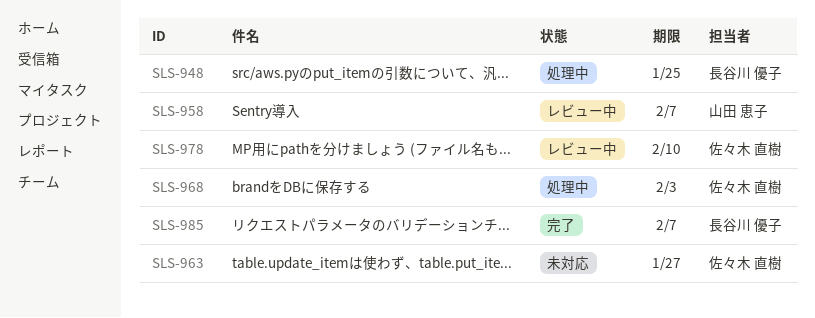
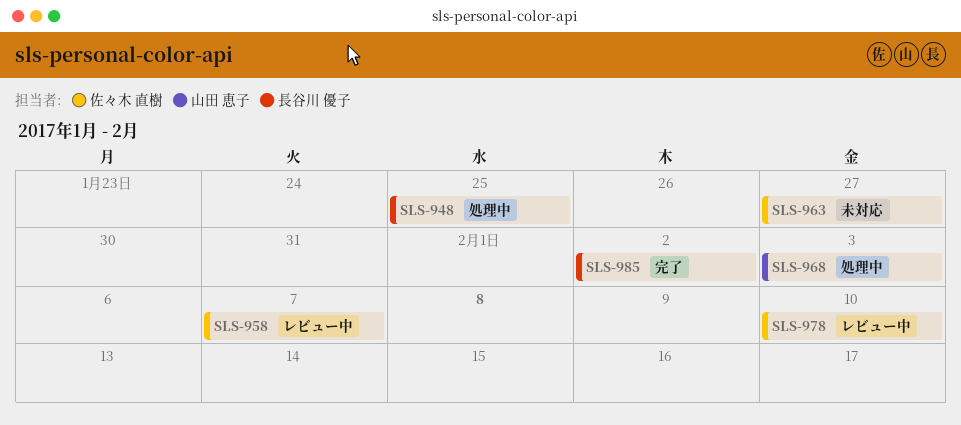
SLS-958, owner: 山田 恵子 -> 佐々木 直樹
SLS-968, owner: 佐々木 直樹 -> 山田 恵子
SLS-985, due: Feb 7 -> Feb 2

